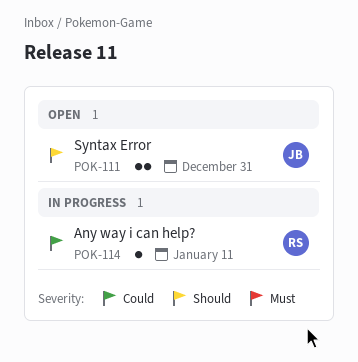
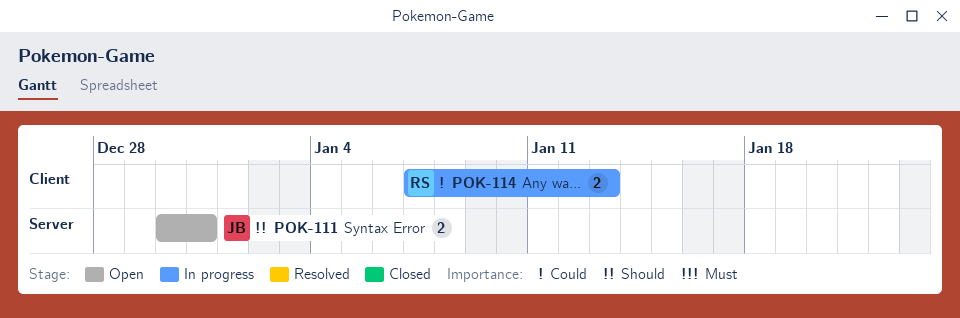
POK-114, estimate: 1 -> 2
POK-114, due: Jan 11 -> Jan 13

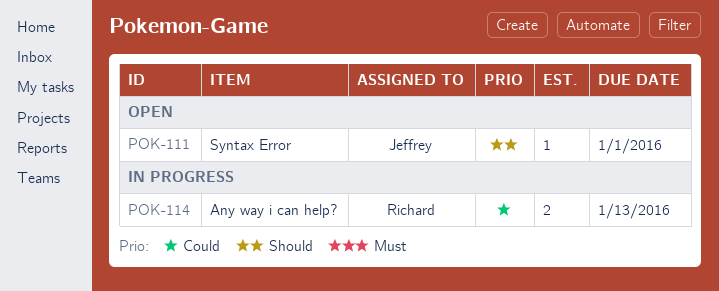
POK-111, estimate: 2 -> 1
POK-111, due: Dec 31 -> Jan 1

